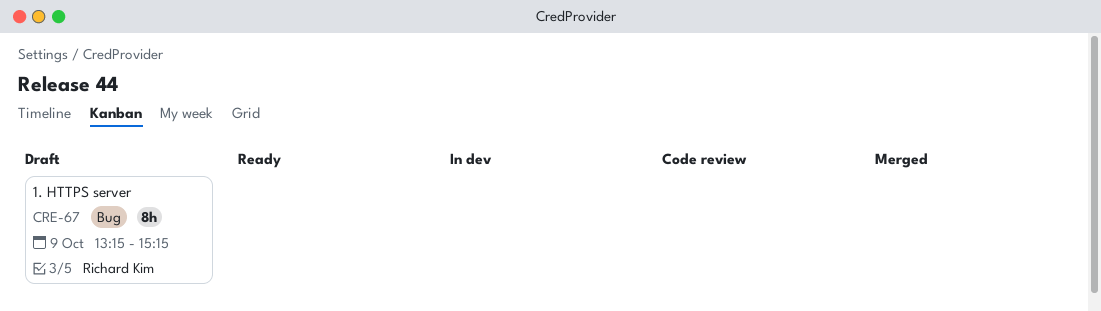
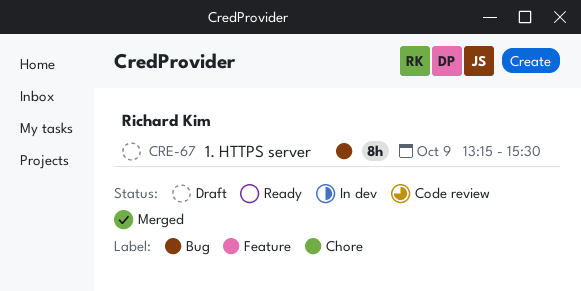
CRE-67, ends: 15:15 -> 15:30

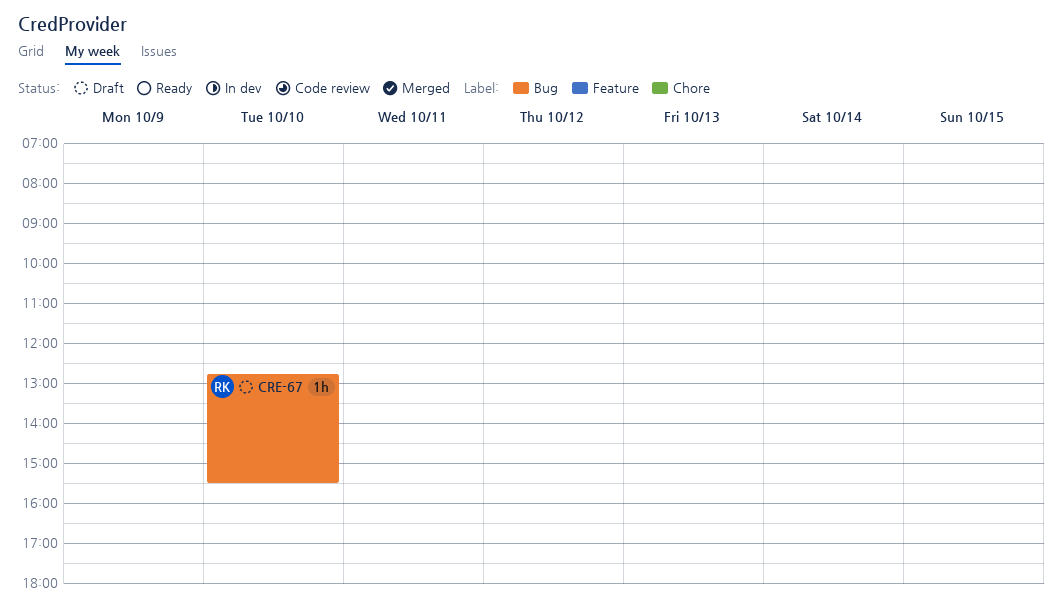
CRE-67, estimate: 8h -> 1h
CRE-67, day: Oct 9 -> Oct 10
CRE-67, begins: 13:15 -> 12:45

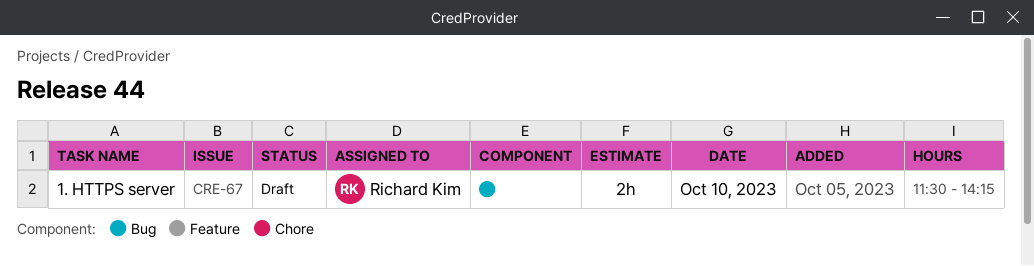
CRE-67, estimate: 1h -> 2h
CRE-67, begins: 12:45 -> 11:30
CRE-67, ends: 15:30 -> 14:15

